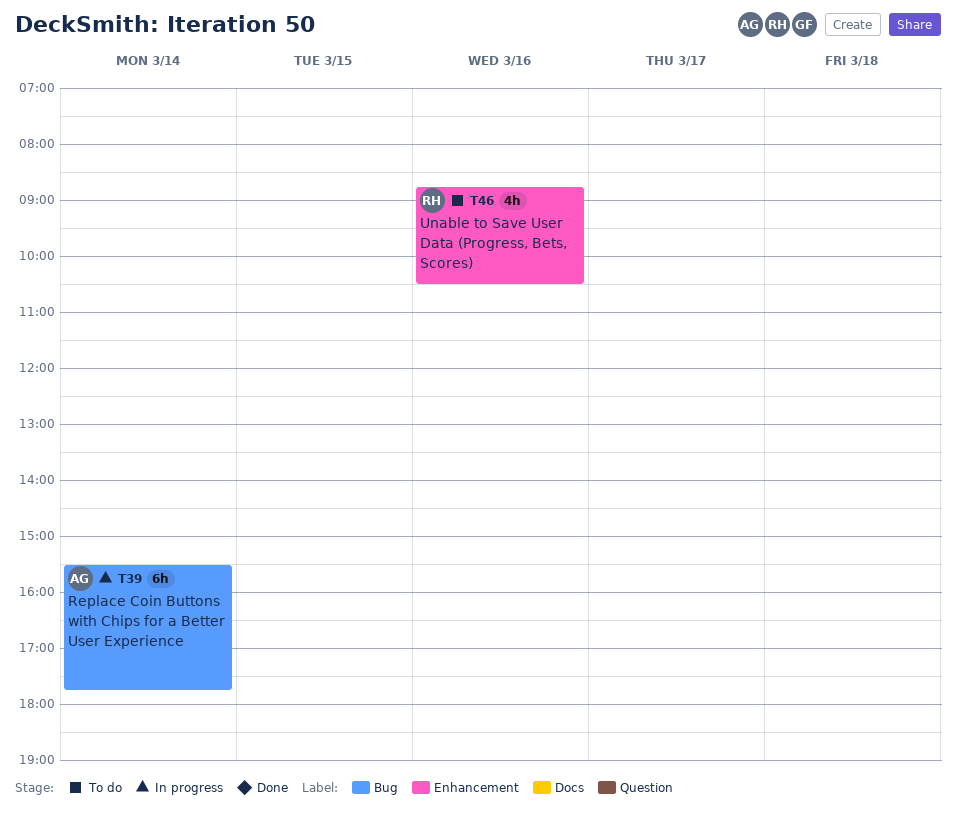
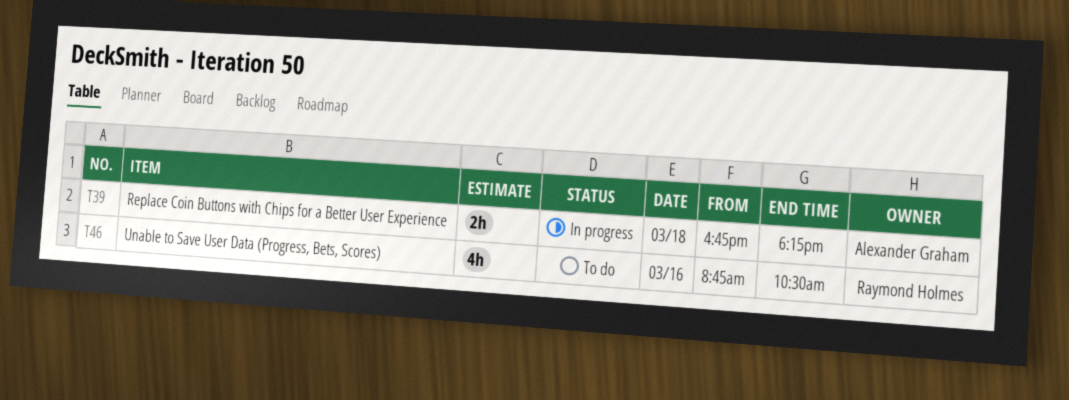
T39, estimate: 6h -> 2h
T39, day: Mar 14 -> Mar 18
T39, begins: 15:30 -> 16:45
T39, ends: 17:45 -> 18:15

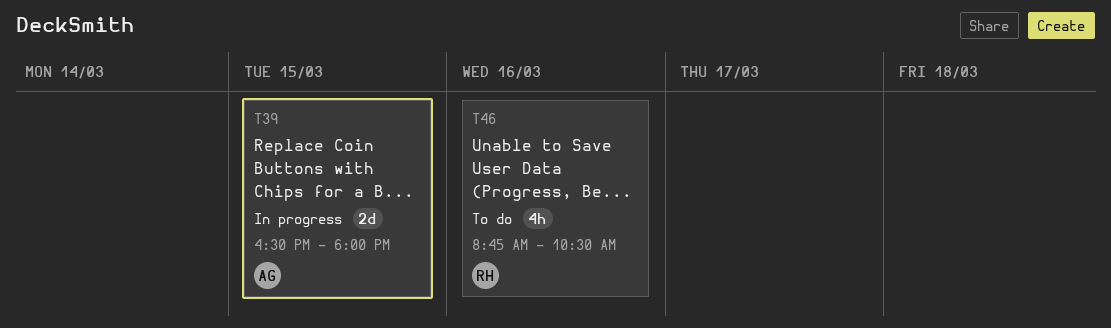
T39, estimate: 2h -> 2d
T39, day: Mar 18 -> Mar 15
T39, begins: 16:45 -> 16:30
T39, ends: 18:15 -> 18:00

